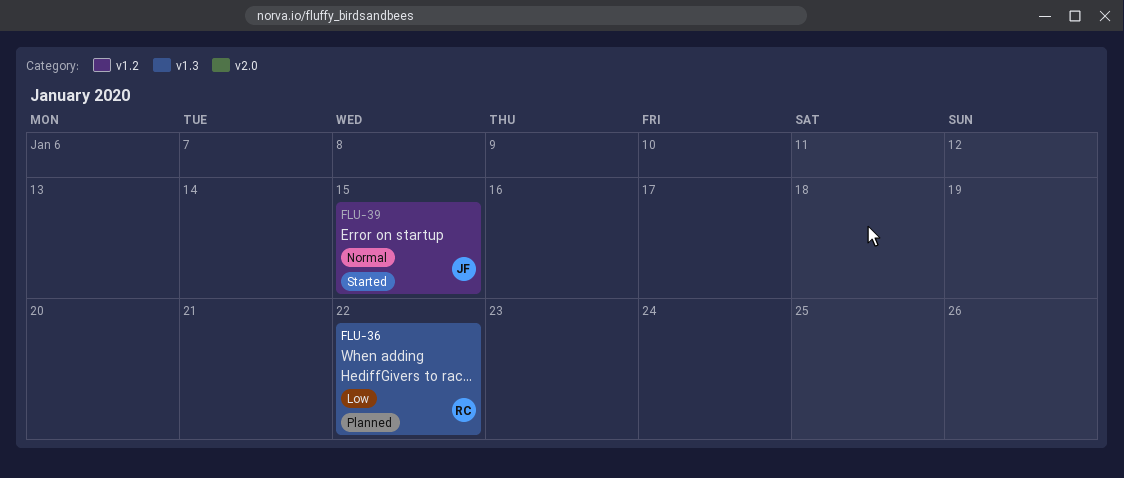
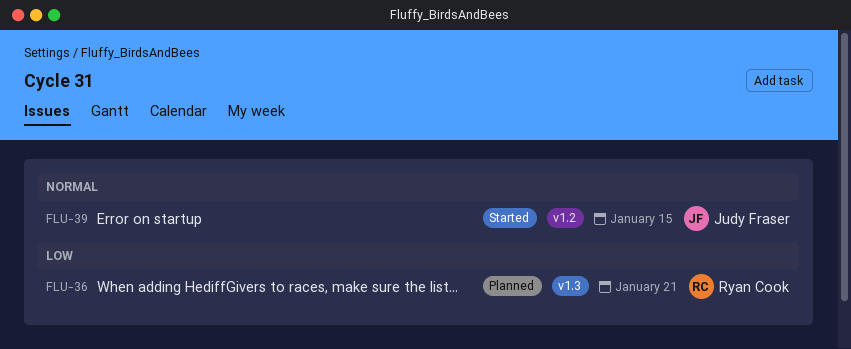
FLU-36, due: Jan 22 -> Jan 21

